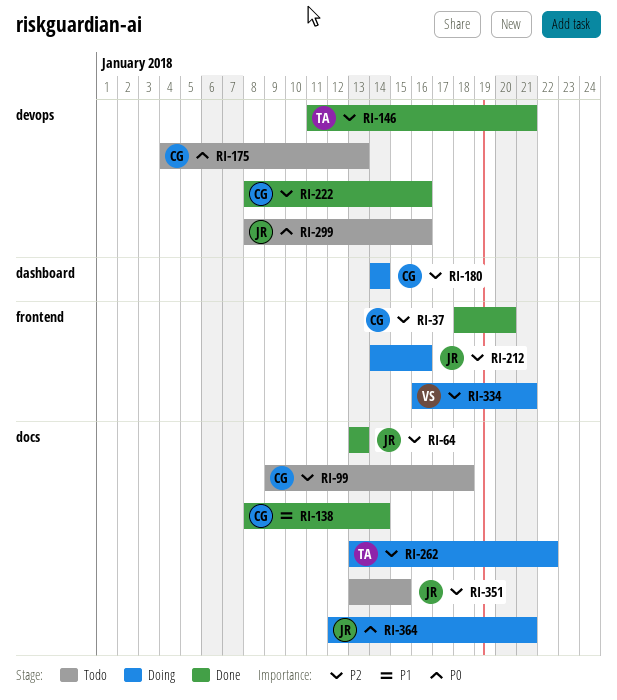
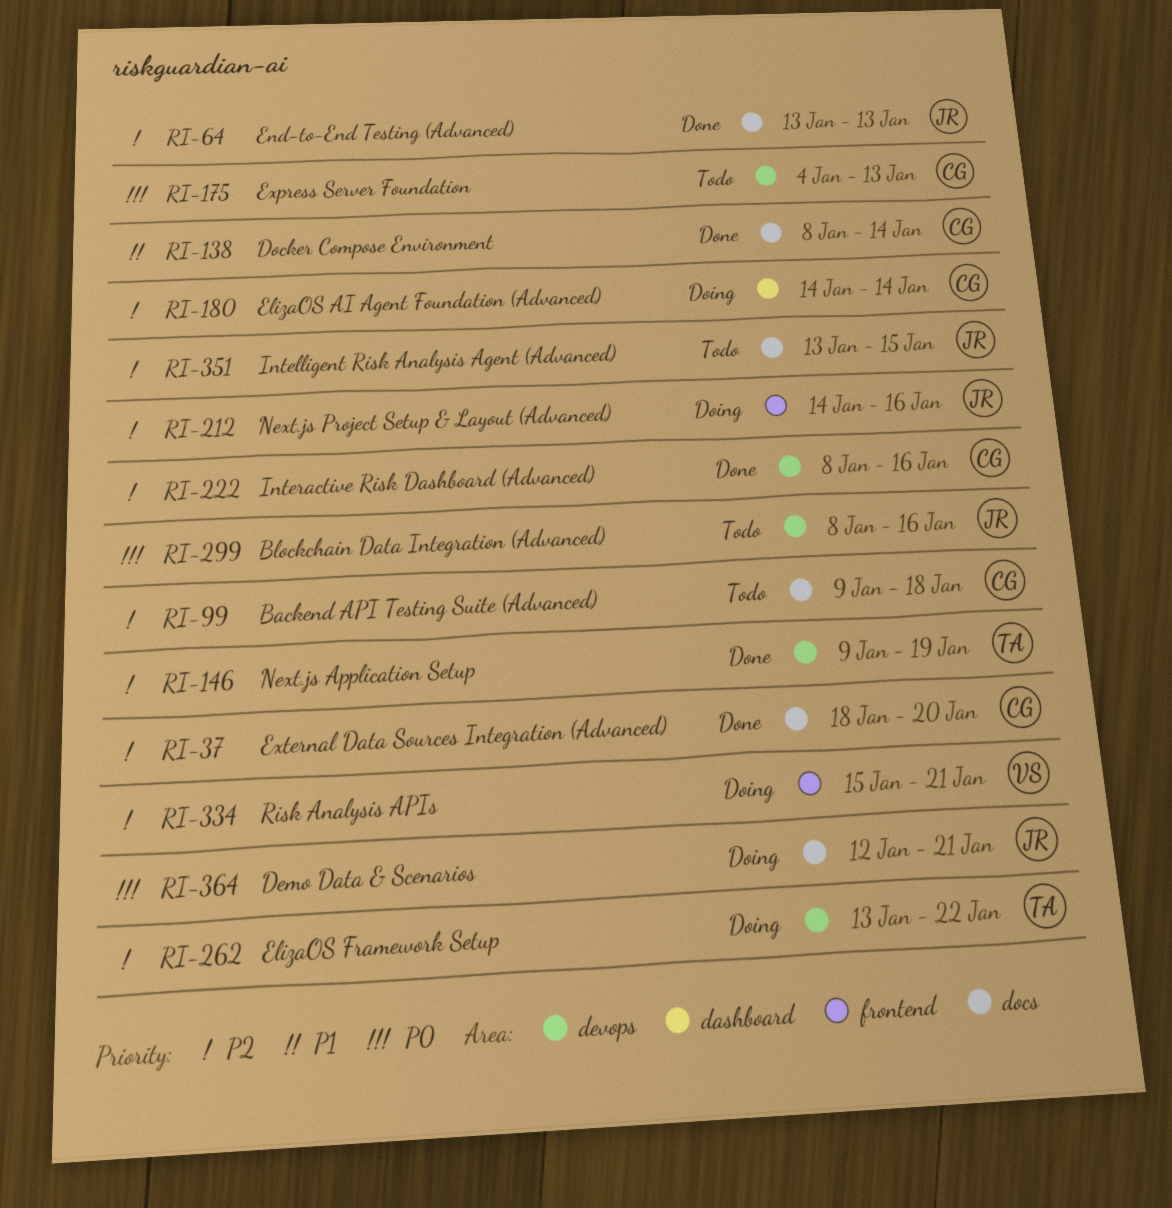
RI-37, label: frontend -> docs
RI-146, start: Jan 11 -> Jan 9
RI-146, due: Jan 21 -> Jan 19
RI-262, label: docs -> devops
RI-334, start: Jan 16 -> Jan 15

